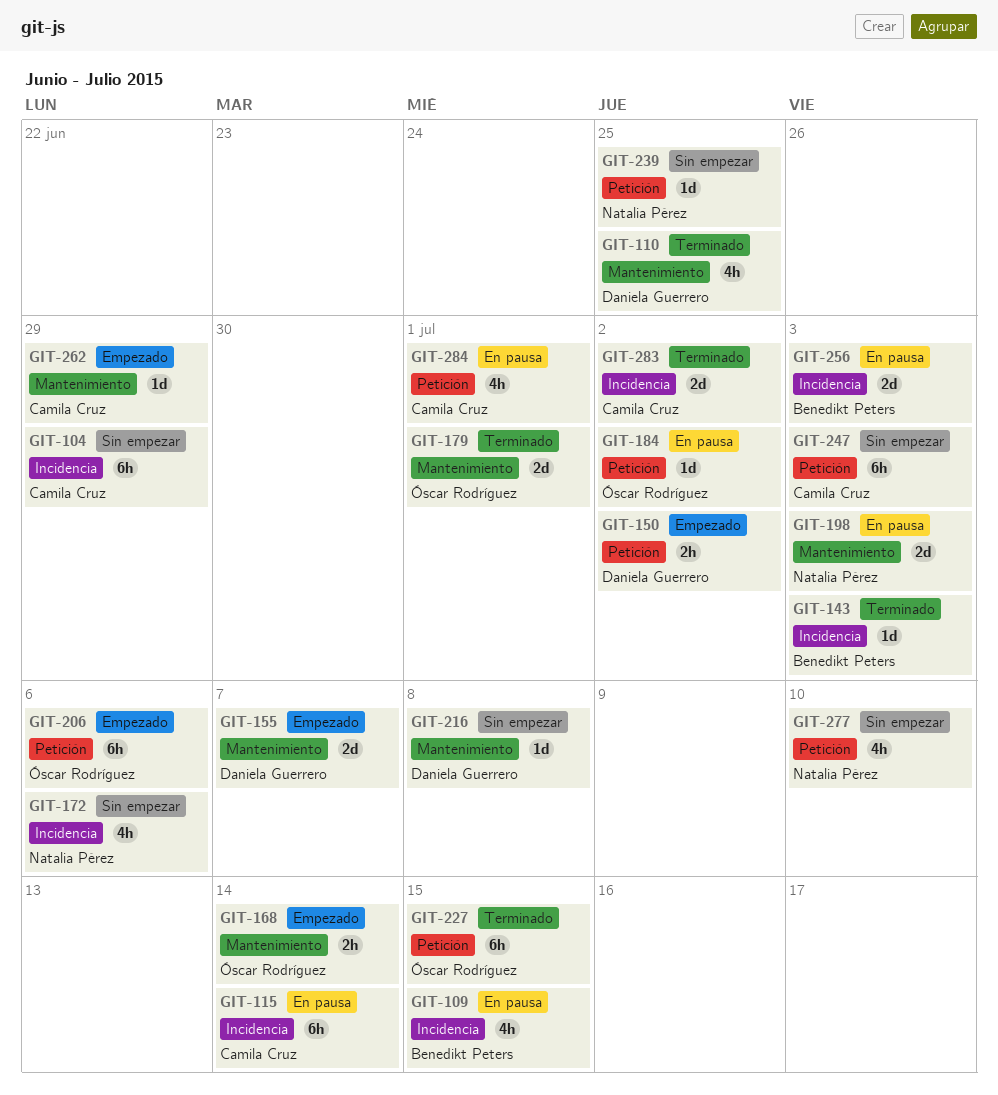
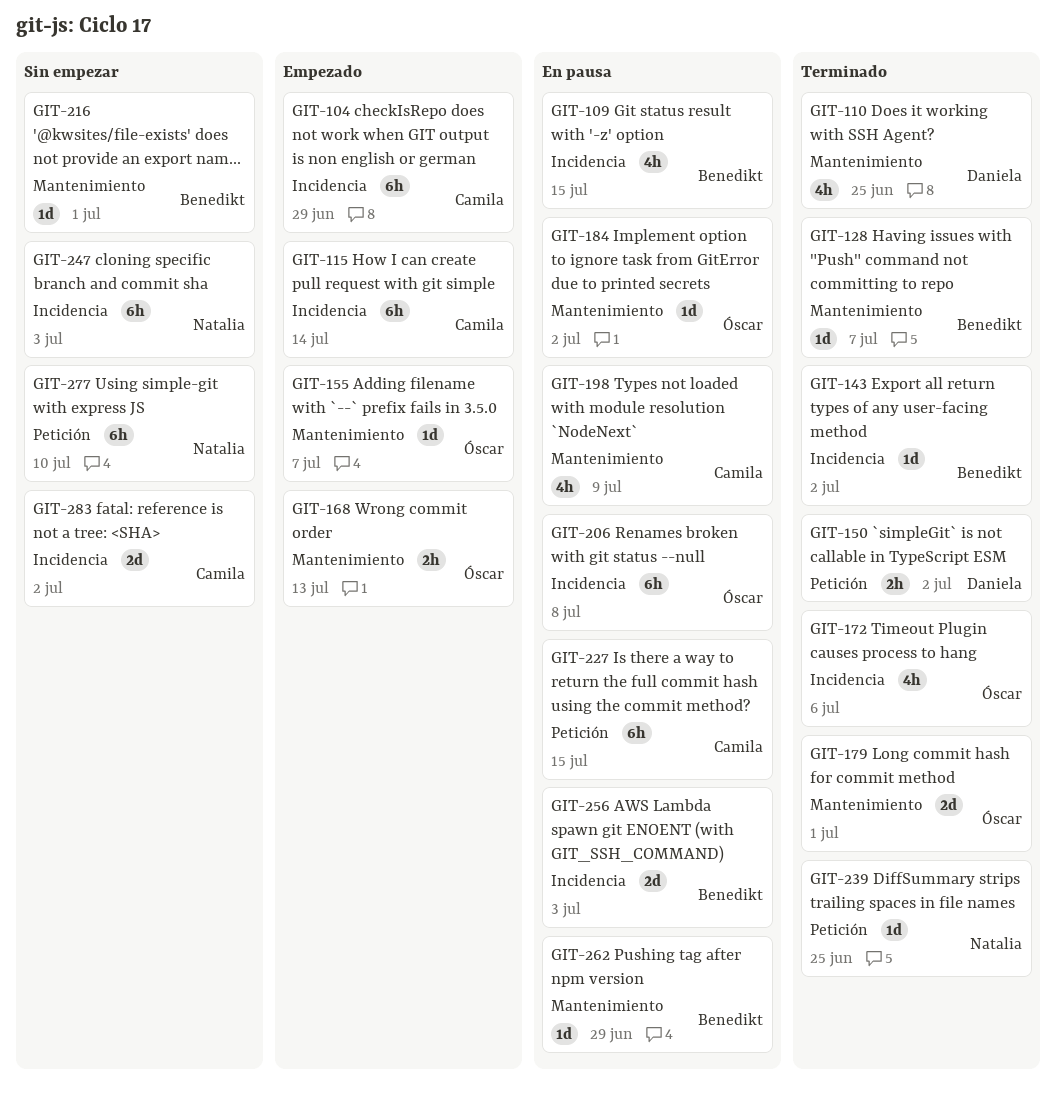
GIT-104, status: Sin empezar -> Empezado
GIT-115, status: En pausa -> Empezado
GIT-128: none -> present
GIT-143, due: Jul 3 -> Jul 2
GIT-150, status: Empezado -> Terminado
GIT-155, owner: Daniela Guerrero -> Óscar Rodríguez
GIT-155, estimate: 2d -> 1d
GIT-168, due: Jul 14 -> Jul 13
GIT-172, status: Sin empezar -> Terminado
GIT-172, owner: Natalia Pérez -> Óscar Rodríguez
GIT-184, label: Petición -> Mantenimiento
GIT-198, owner: Natalia Pérez -> Camila Cruz
GIT-198, estimate: 2d -> 4h
GIT-198, due: Jul 3 -> Jul 9
GIT-206, status: Empezado -> En pausa
GIT-206, label: Petición -> Incidencia
GIT-206, due: Jul 6 -> Jul 8
GIT-216, owner: Daniela Guerrero -> Benedikt Peters
GIT-216, due: Jul 8 -> Jul 1
GIT-227, status: Terminado -> En pausa
GIT-227, owner: Óscar Rodríguez -> Camila Cruz
GIT-239, status: Sin empezar -> Terminado
GIT-247, owner: Camila Cruz -> Natalia Pérez
GIT-247, label: Petición -> Incidencia
GIT-262, status: Empezado -> En pausa
GIT-262, owner: Camila Cruz -> Benedikt Peters
GIT-277, estimate: 4h -> 6h
GIT-283, status: Terminado -> Sin empezar
GIT-284: present -> none

